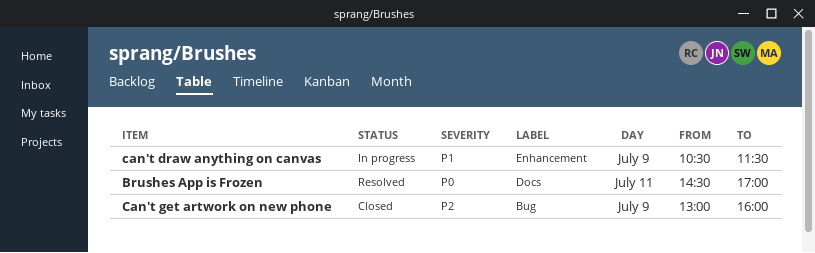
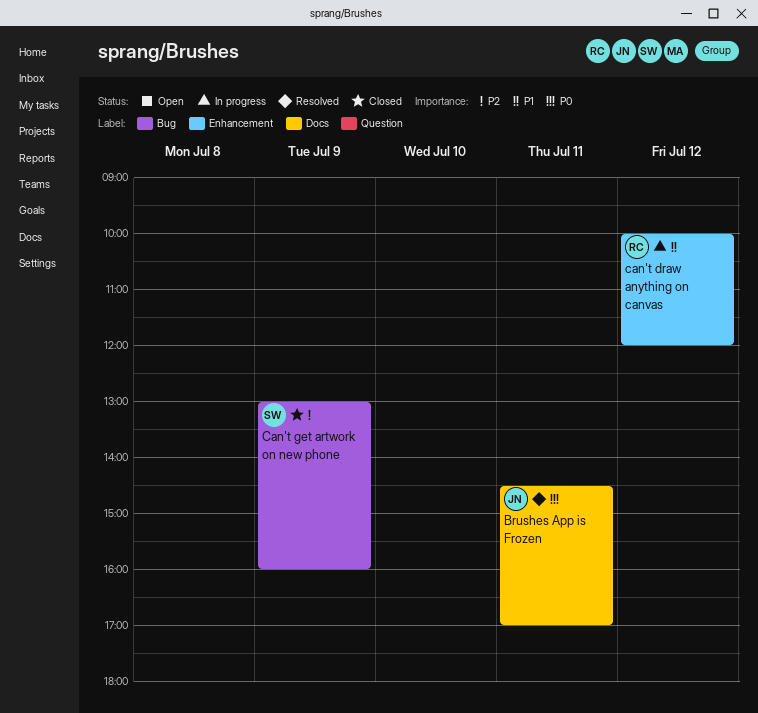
can't draw anything on canvas, day: Jul 9 -> Jul 12
can't draw anything on canvas, begins: 10:30 -> 10:00
can't draw anything on canvas, ends: 11:30 -> 12:00

